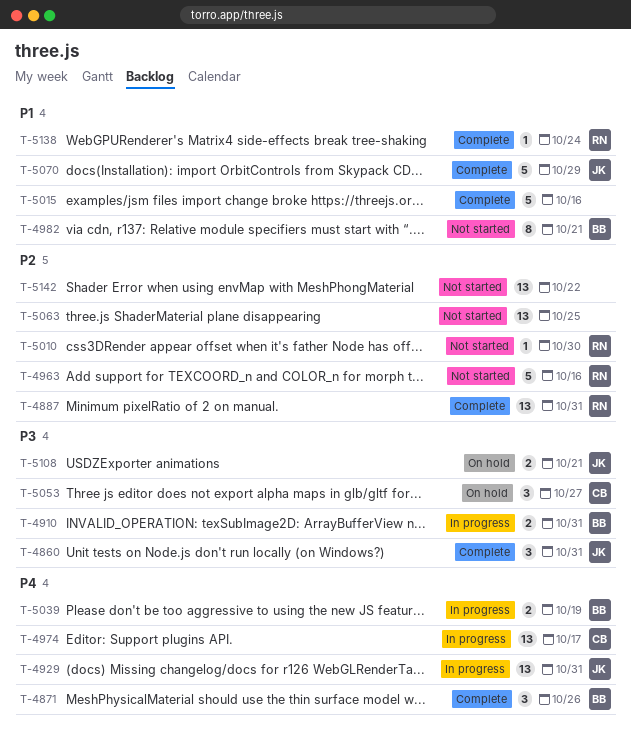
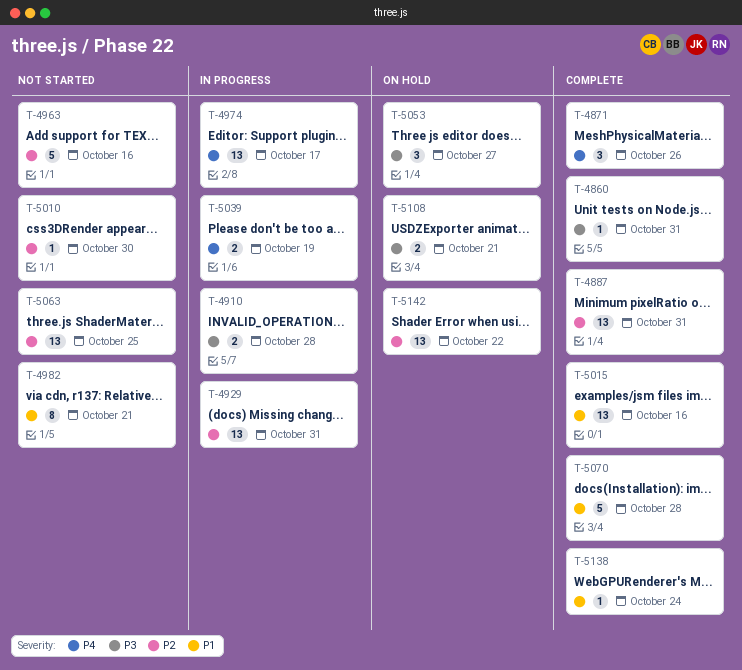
T-4860, estimate: 3 -> 1
T-4910, due: Oct 31 -> Oct 28
T-4929, priority: P4 -> P2
T-5015, estimate: 5 -> 13
T-5070, due: Oct 29 -> Oct 28
T-5142, status: Not started -> On hold

